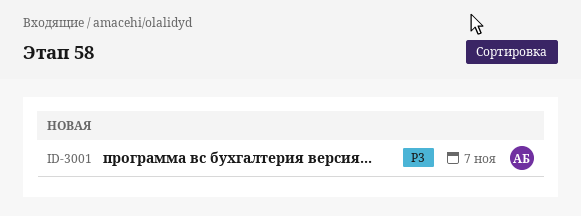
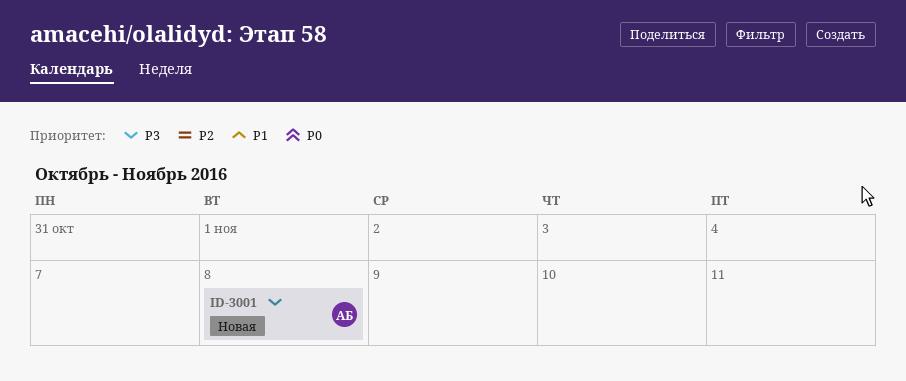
ID-3001, due: Nov 7 -> Nov 8

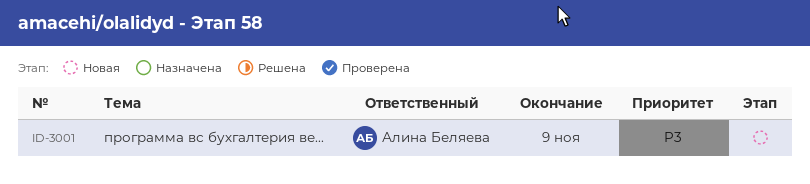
ID-3001, due: Nov 8 -> Nov 9

